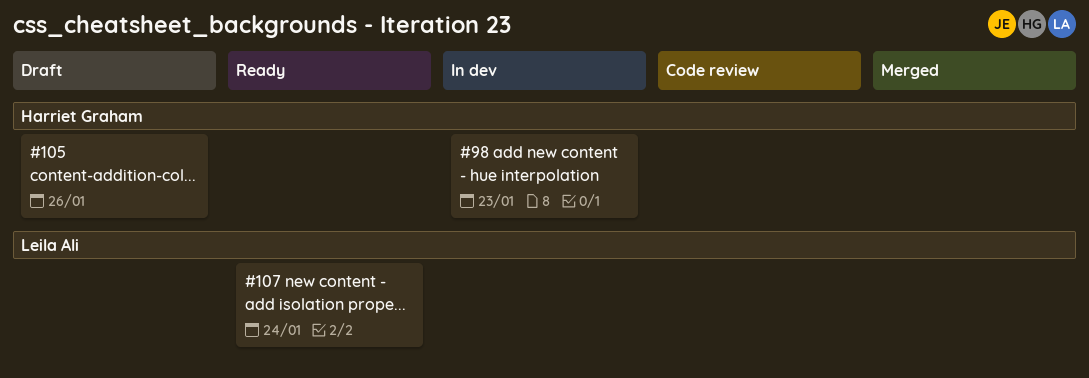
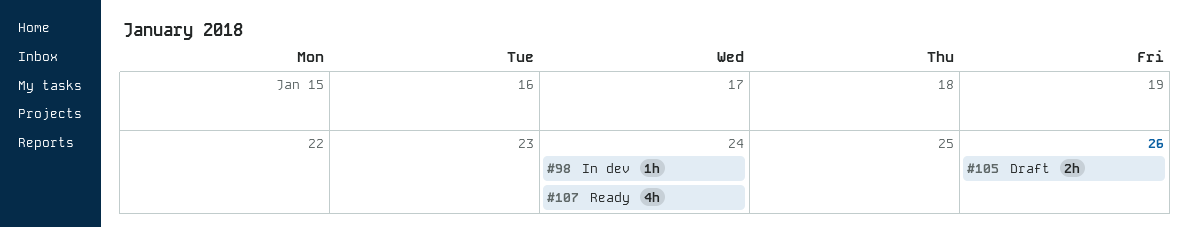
#98, due: Jan 23 -> Jan 24

